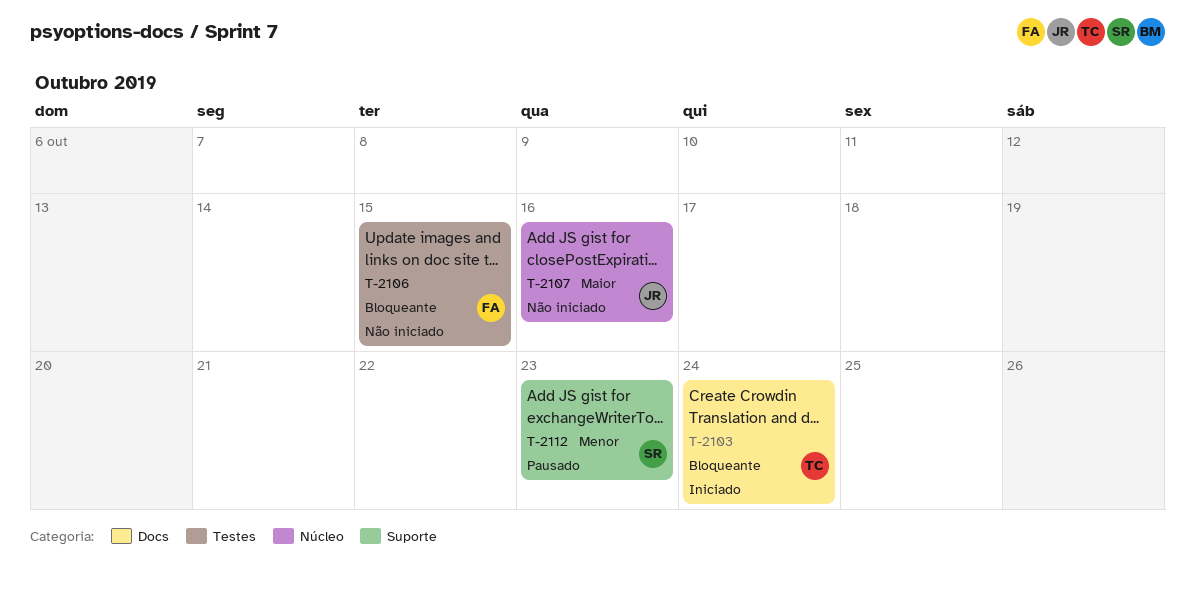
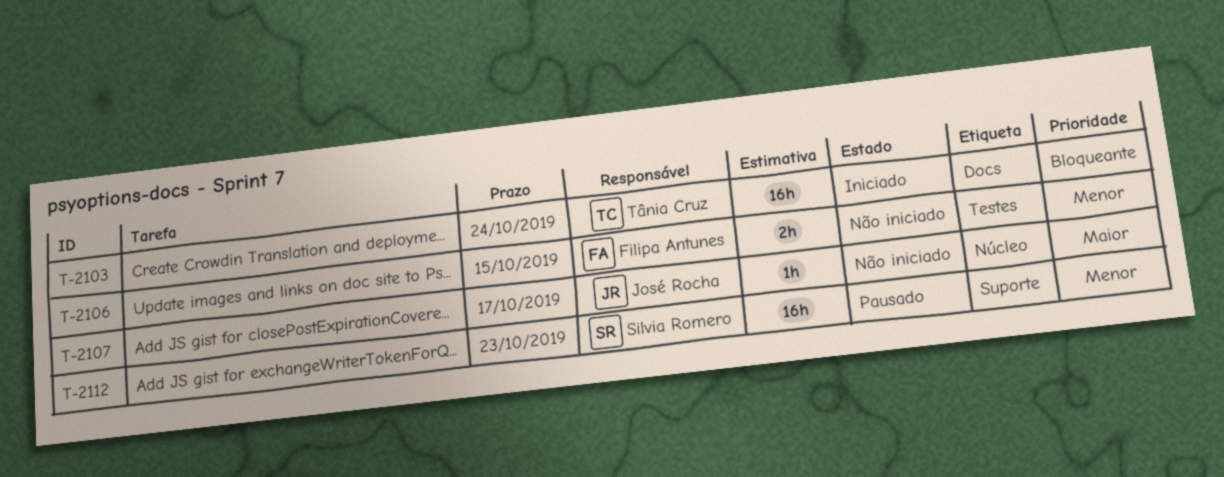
T-2106, priority: Bloqueante -> Menor
T-2107, due: Oct 16 -> Oct 17

